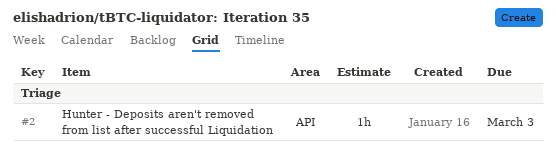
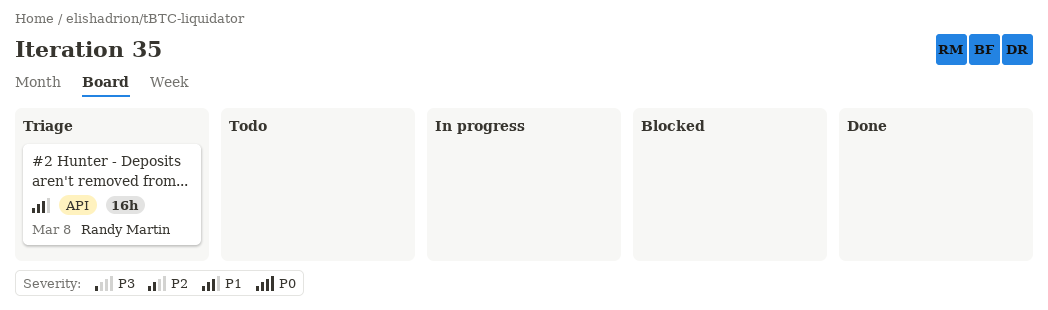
#2, estimate: 1h -> 16h
#2, due: Mar 3 -> Mar 8

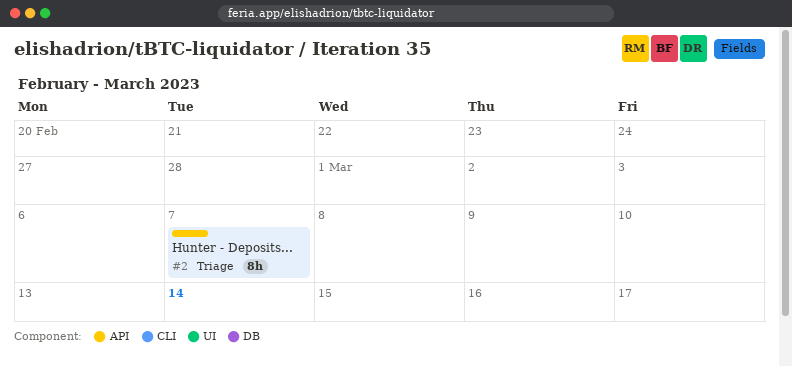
#2, estimate: 16h -> 8h
#2, due: Mar 8 -> Mar 7

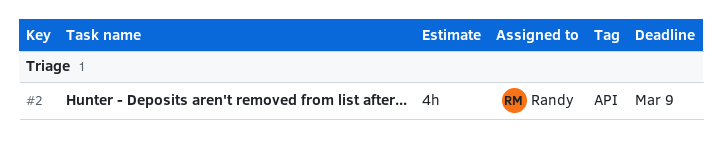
#2, estimate: 8h -> 4h
#2, due: Mar 7 -> Mar 9

